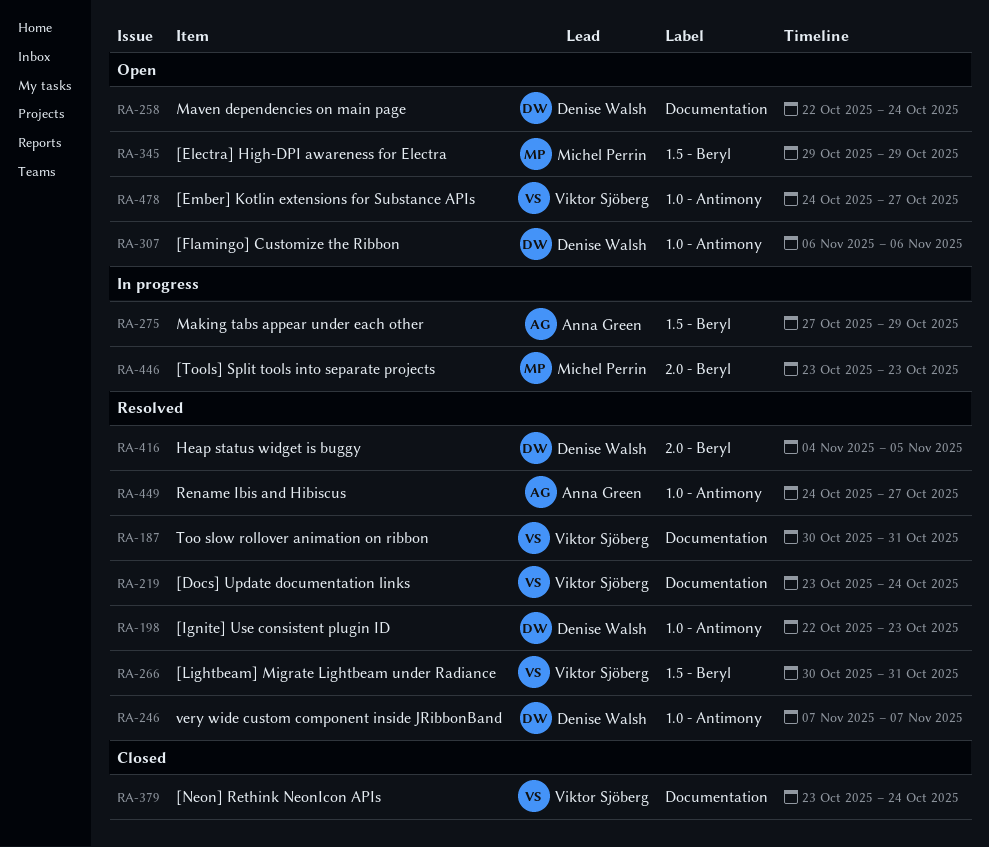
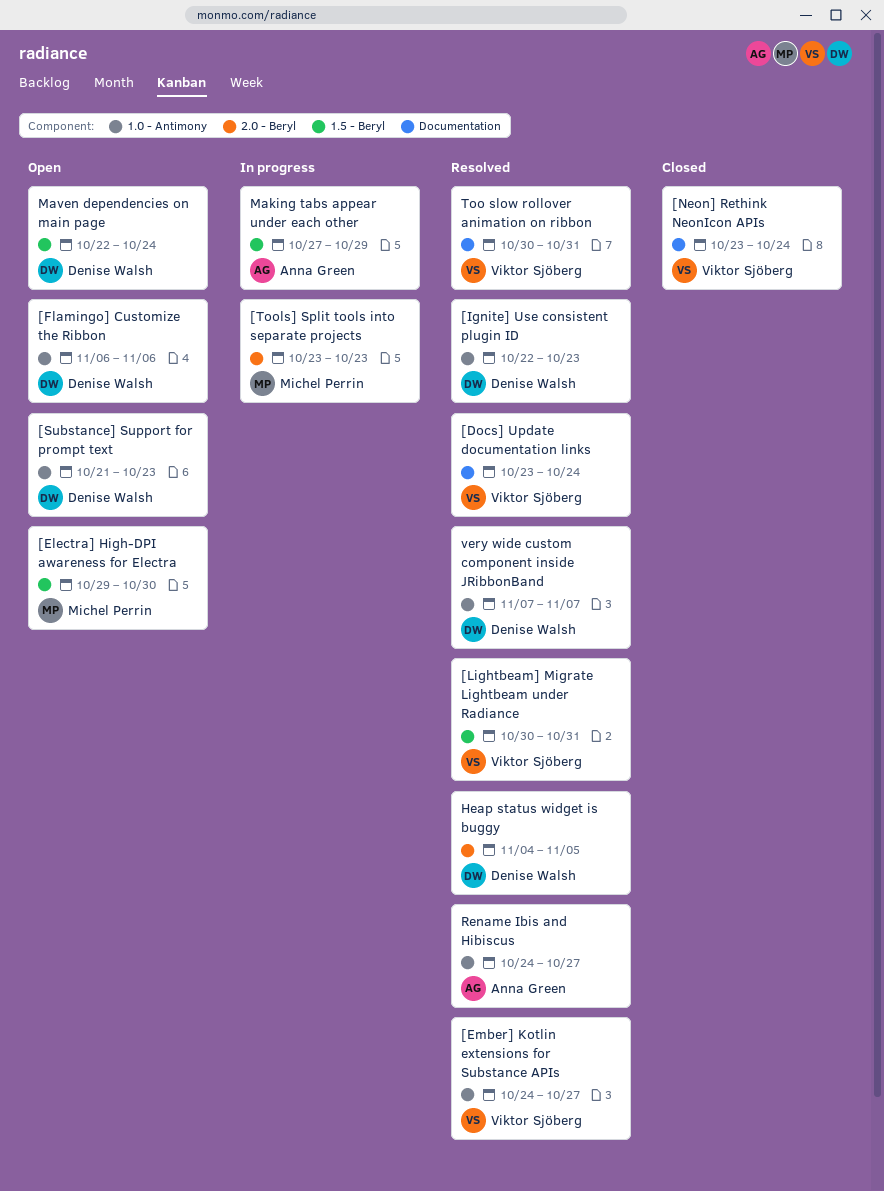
[Electra] High-DPI awareness for Electra, due: Oct 29 -> Oct 30
[Ember] Kotlin extensions for Substance APIs, status: Open -> Resolved
[Substance] Support for prompt text: none -> present
Maven dependencies on main page, label: Documentation -> 1.5 - Beryl

